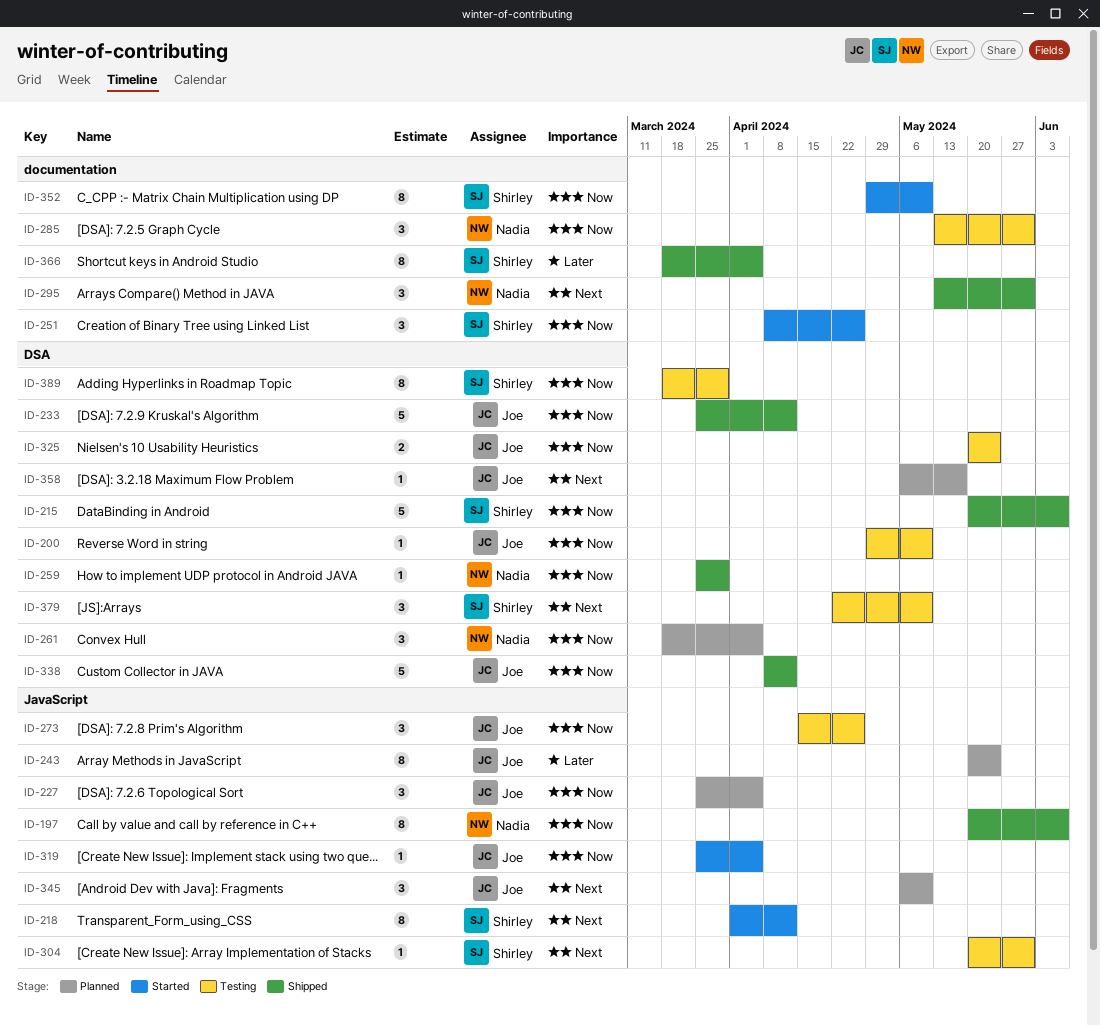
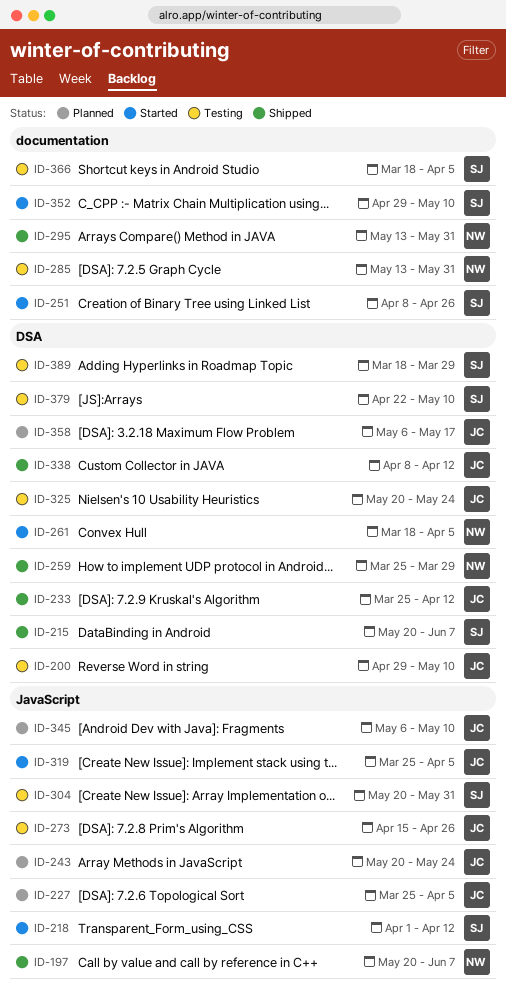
ID-261, status: Planned -> Started
ID-366, status: Shipped -> Testing

